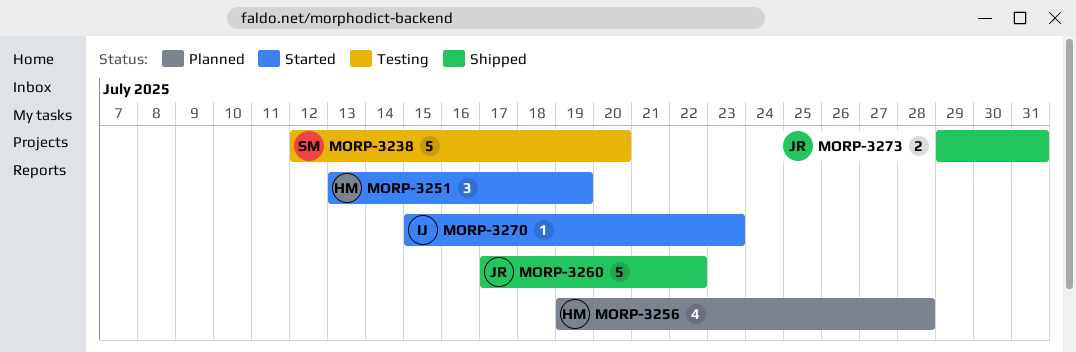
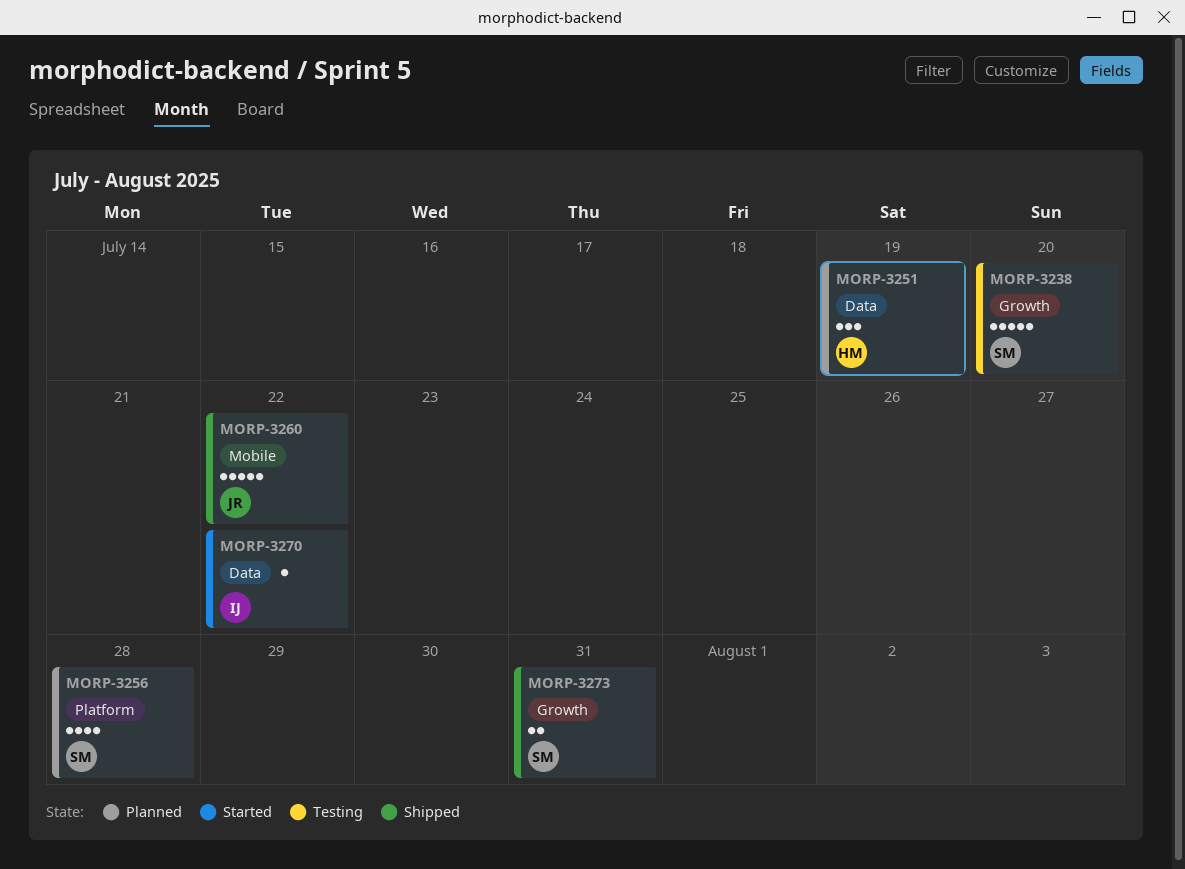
MORP-3251, status: Started -> Planned
MORP-3256, owner: HM -> SM
MORP-3270, due: Jul 23 -> Jul 22
MORP-3273, owner: JR -> SM

